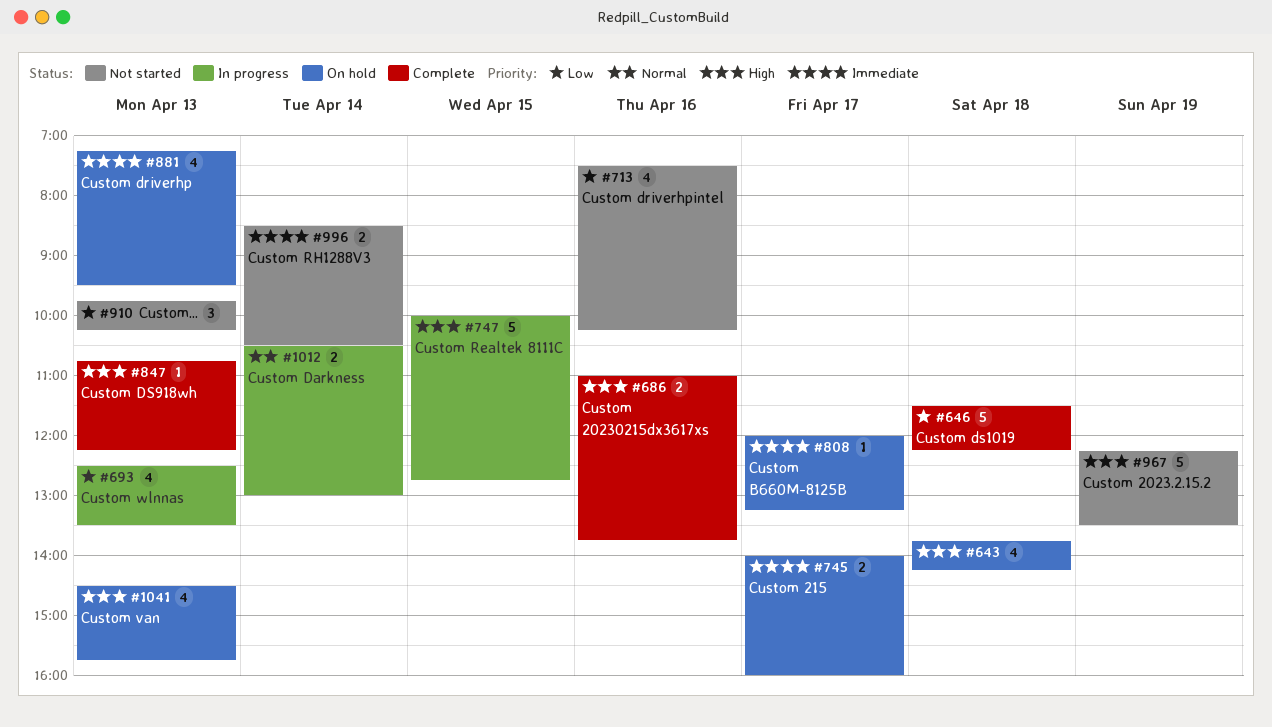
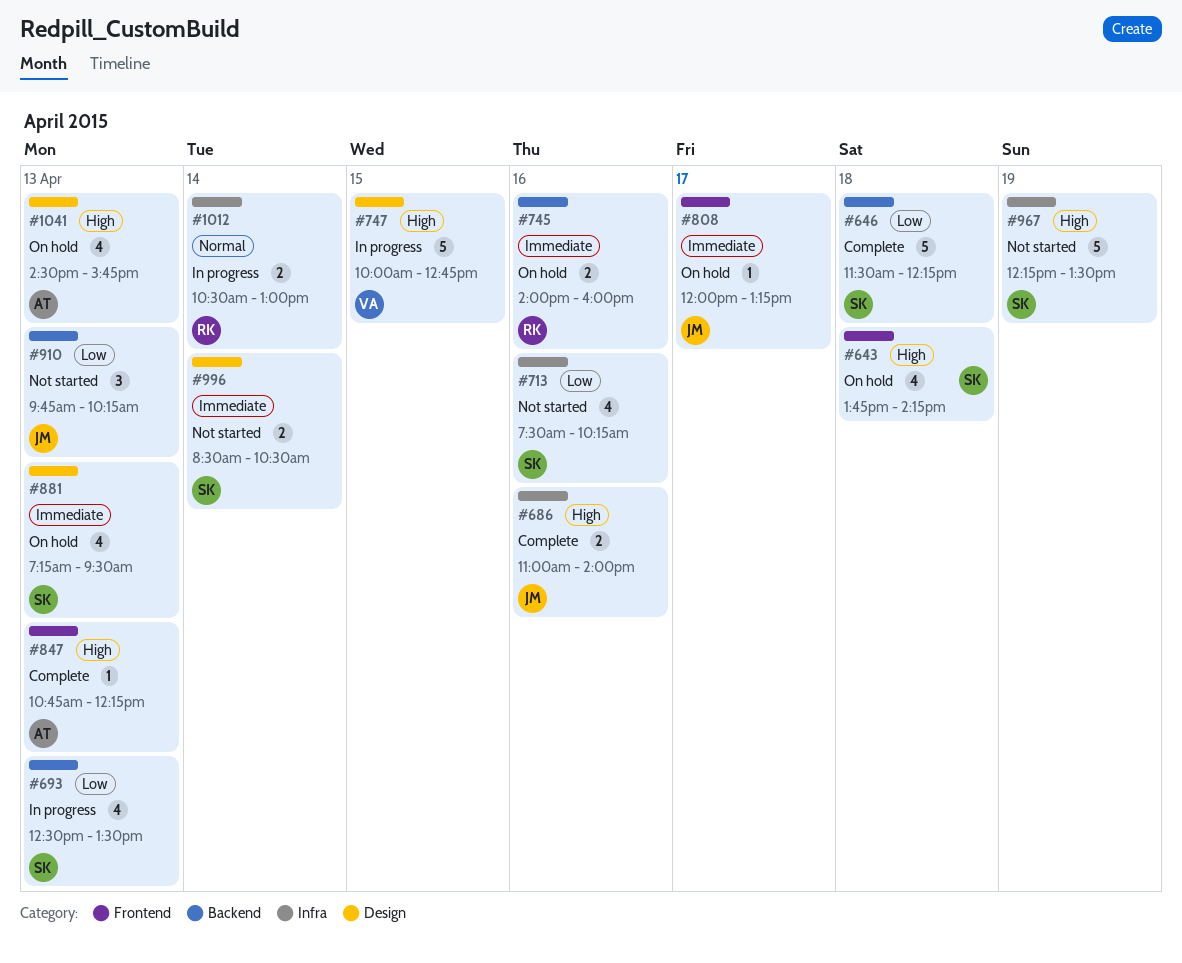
#686, ends: 13:45 -> 14:00
#745, day: Apr 17 -> Apr 16

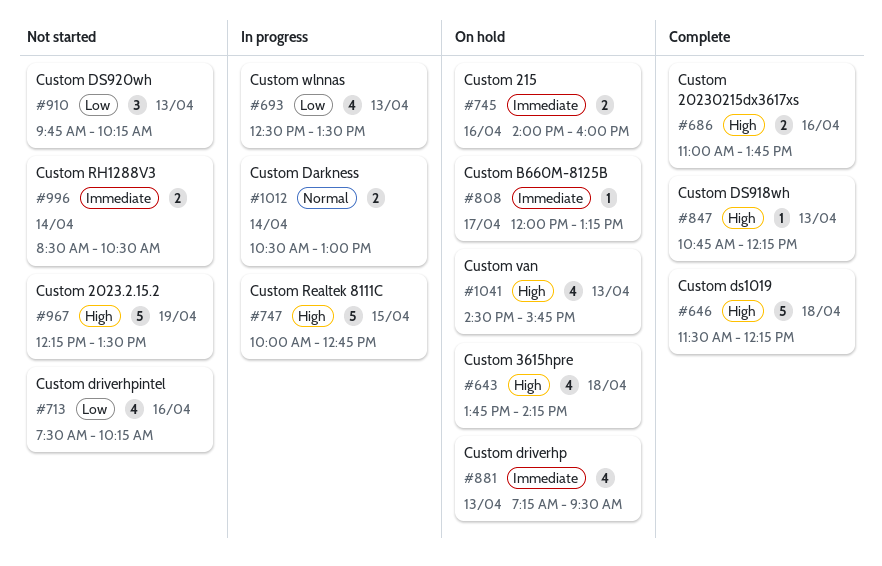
#646, priority: Low -> High
#686, ends: 14:00 -> 13:45

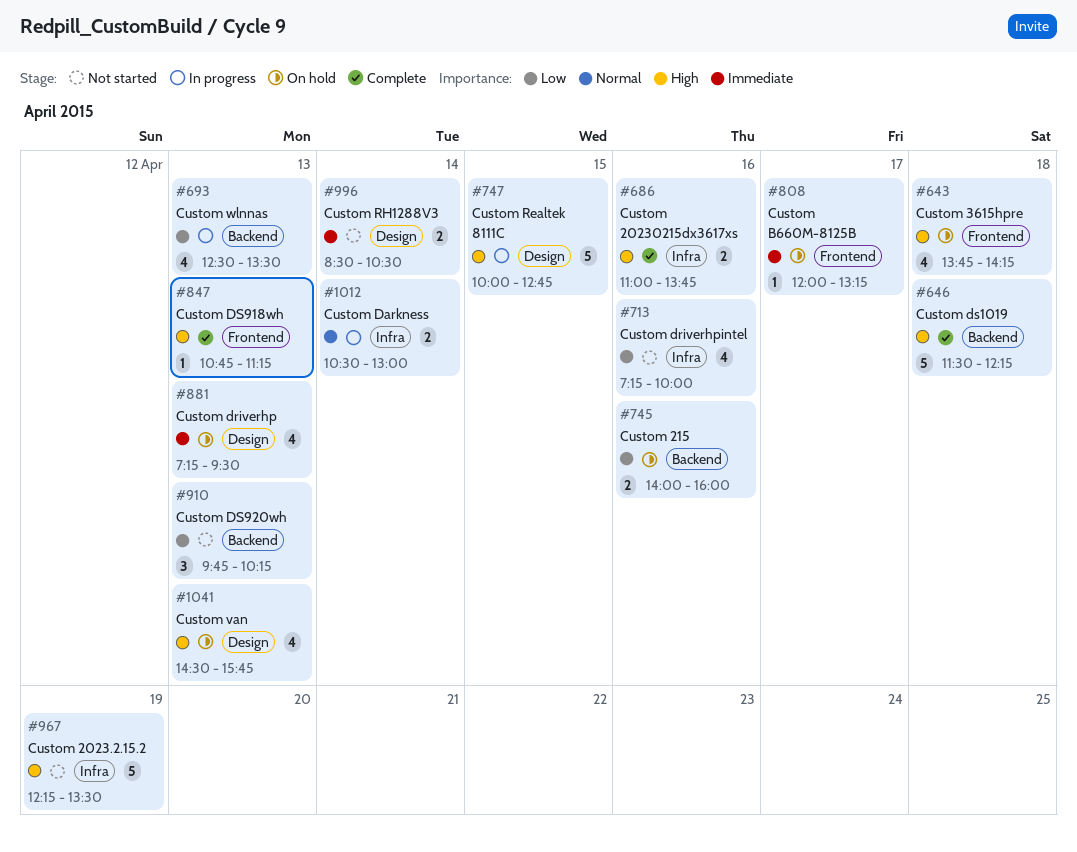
#713, begins: 07:30 -> 07:15
#713, ends: 10:15 -> 10:00
#745, priority: Immediate -> Low
#847, ends: 12:15 -> 11:15

